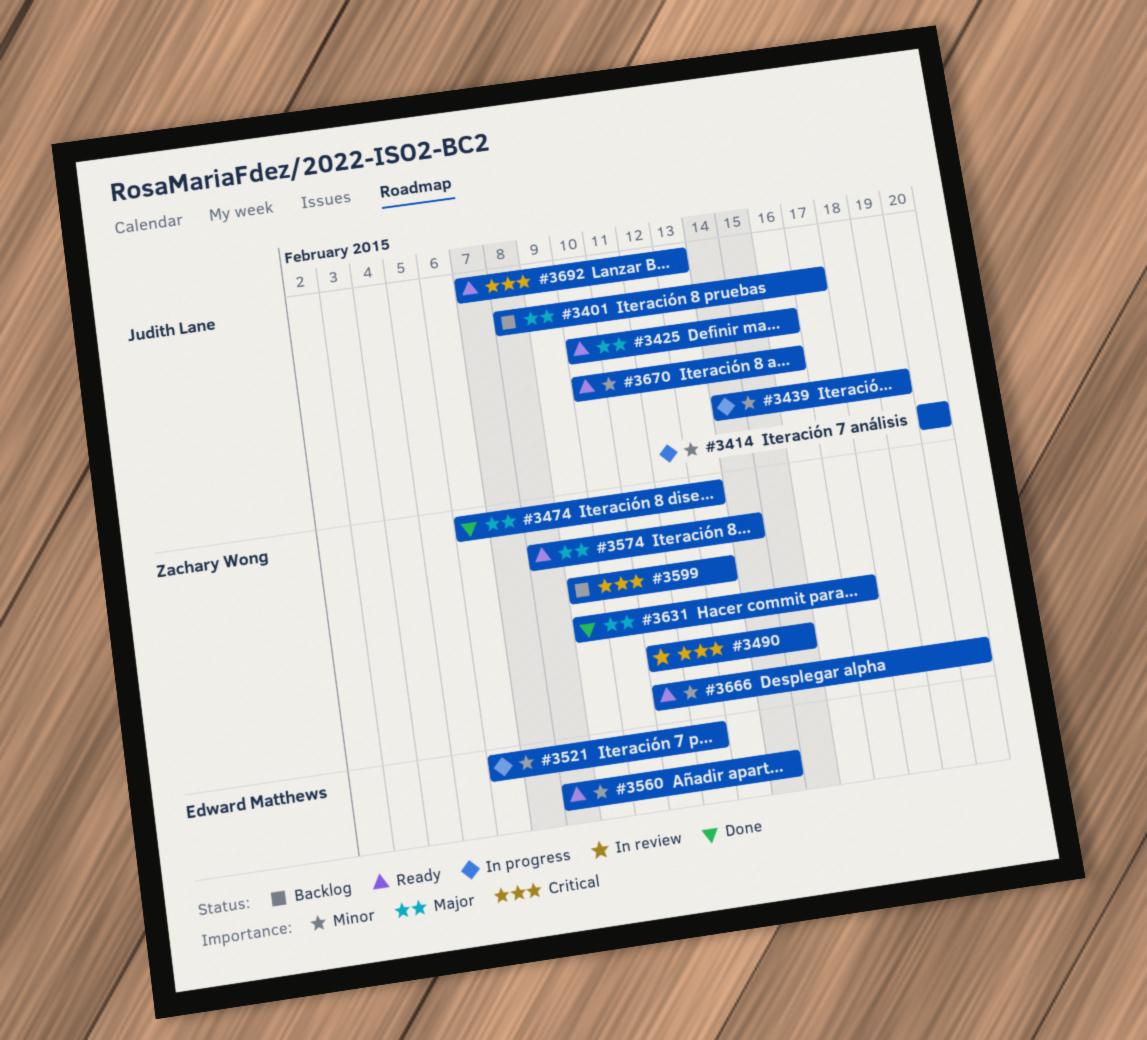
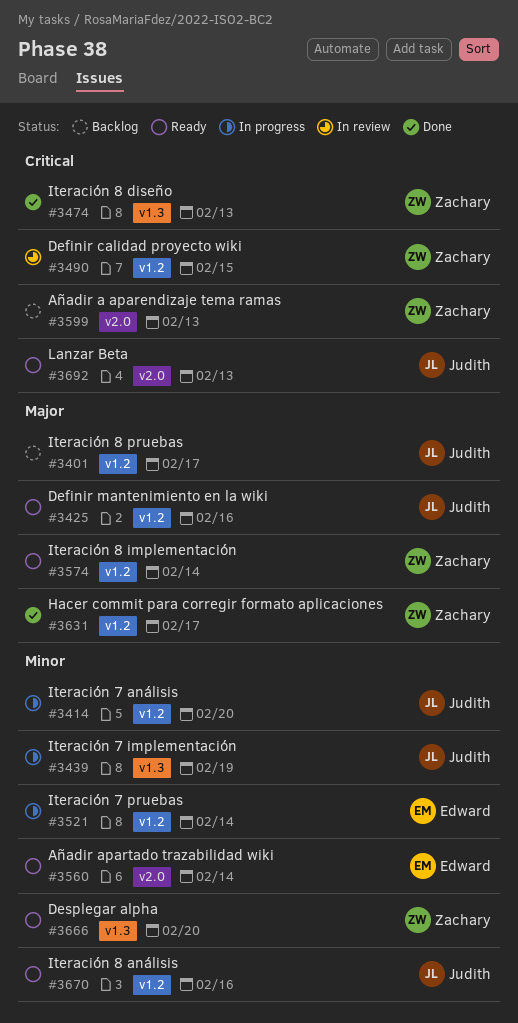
#3474, priority: Major -> Critical
#3521, due: Feb 12 -> Feb 14

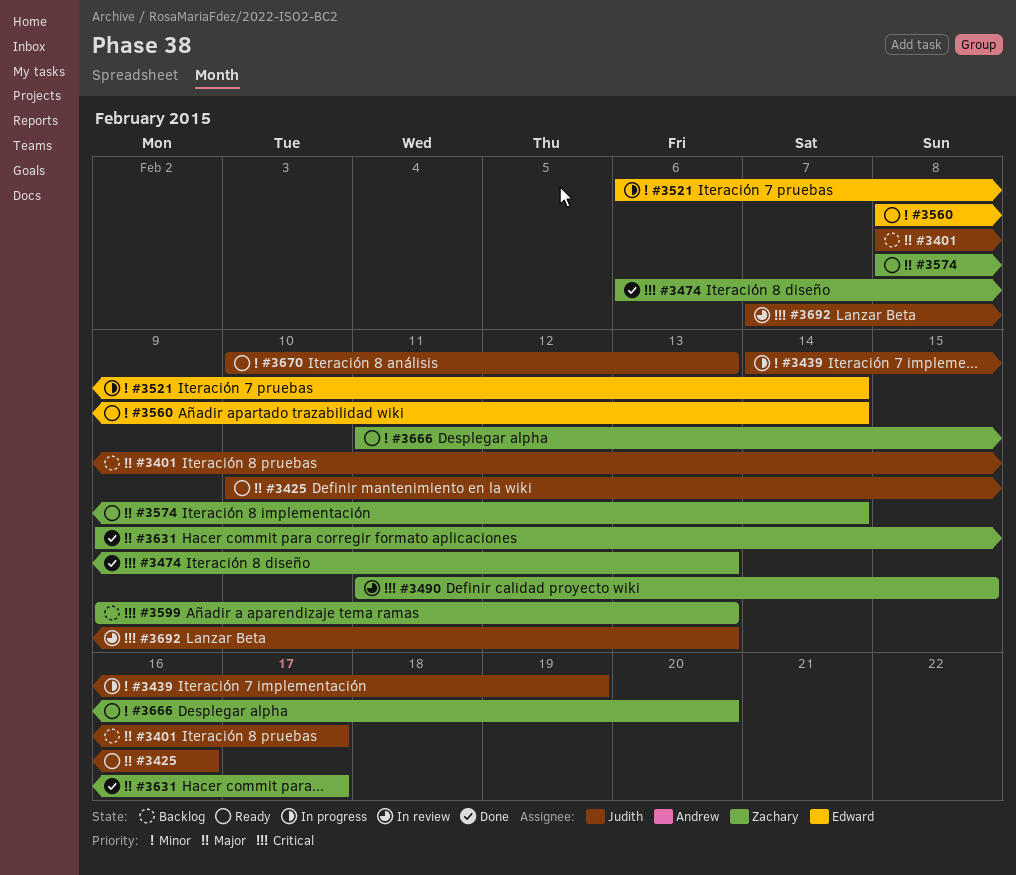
#3414: present -> none
#3670, due: Feb 16 -> Feb 13
#3692, status: Ready -> In review

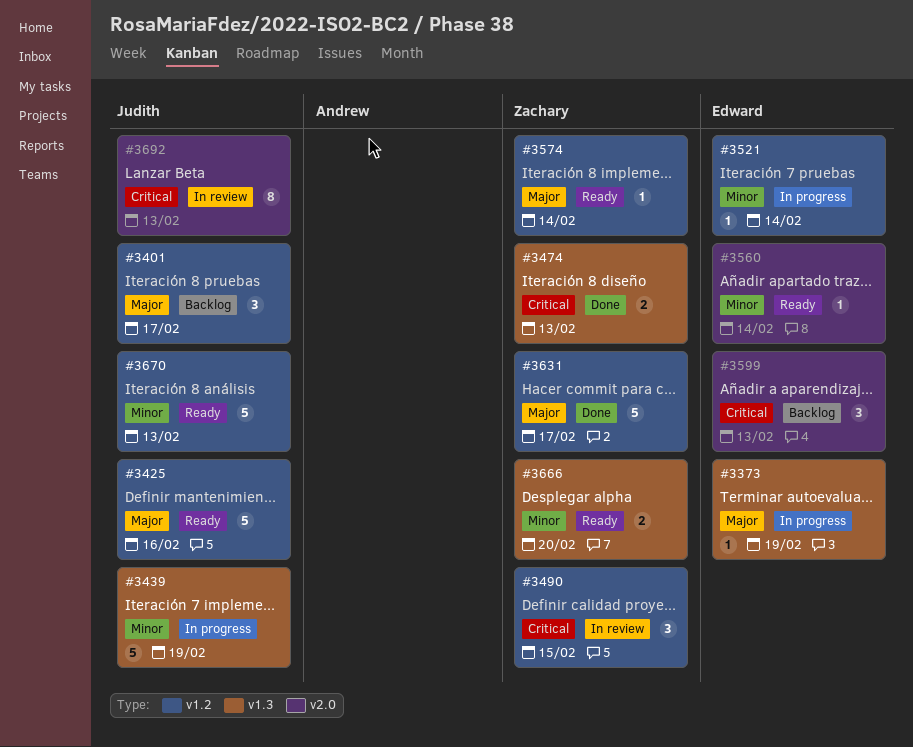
#3373: none -> present
#3599, owner: Zachary -> Edward

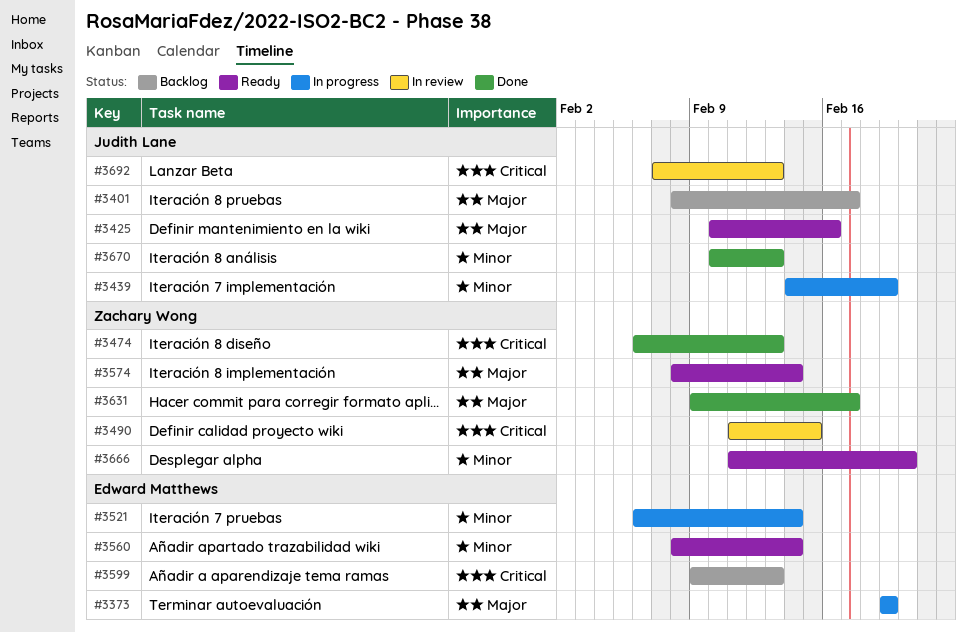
#3670, status: Ready -> Done

